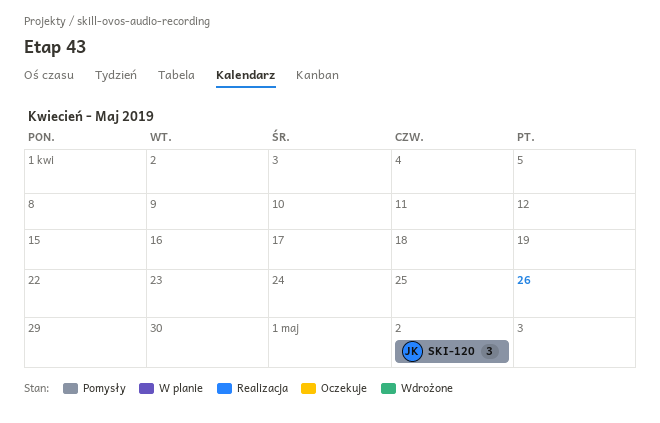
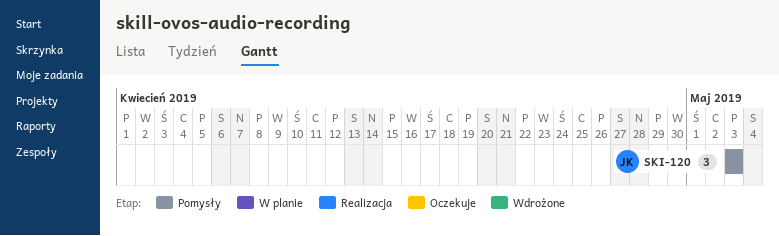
SKI-120, start: May 2 -> May 3
SKI-120, due: May 2 -> May 3

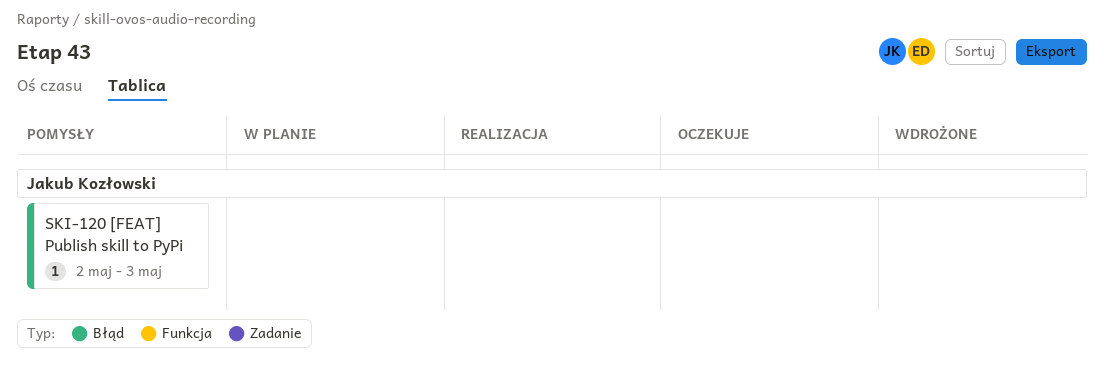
SKI-120, estimate: 3 -> 1
SKI-120, start: May 3 -> May 2

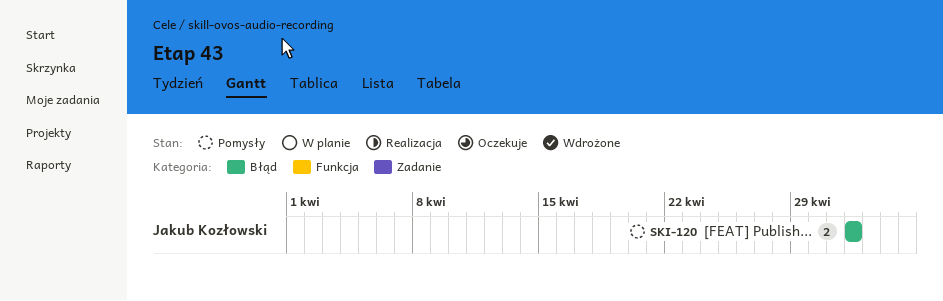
SKI-120, estimate: 1 -> 2
SKI-120, due: May 3 -> May 2

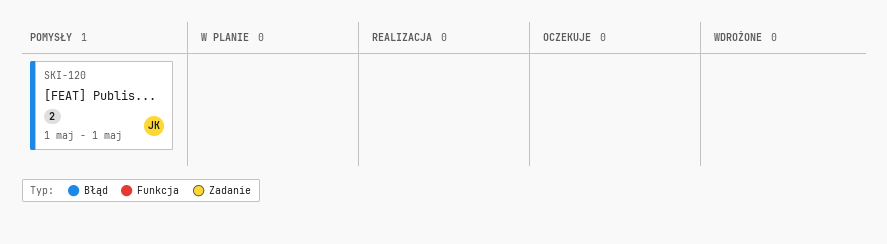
SKI-120, start: May 2 -> May 1
SKI-120, due: May 2 -> May 1

